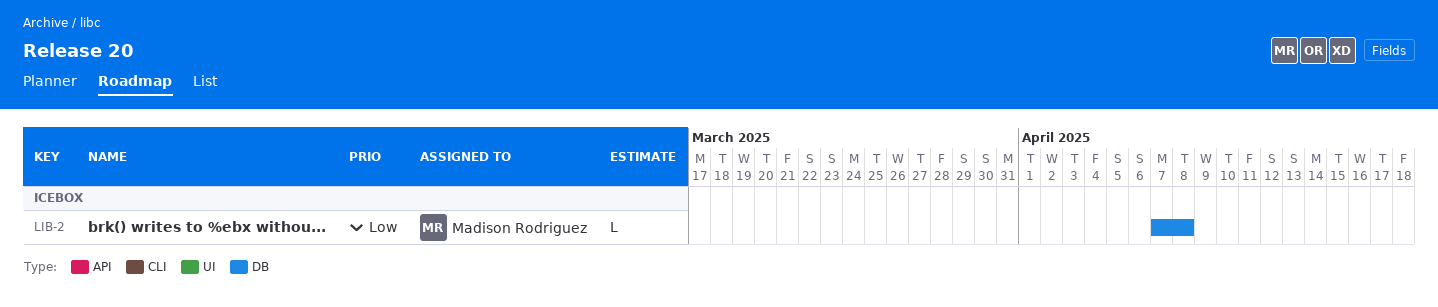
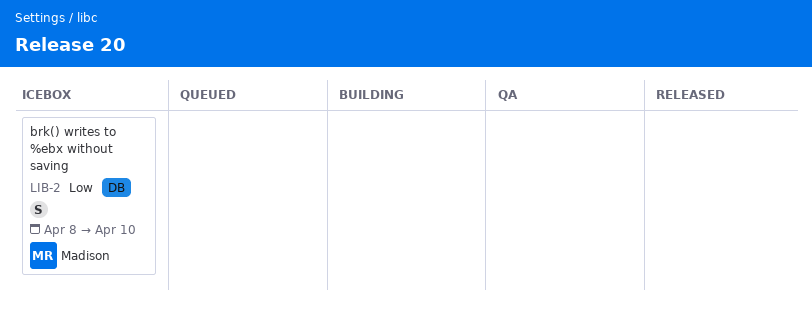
LIB-2, estimate: L -> S
LIB-2, start: Apr 7 -> Apr 8
LIB-2, due: Apr 8 -> Apr 10

